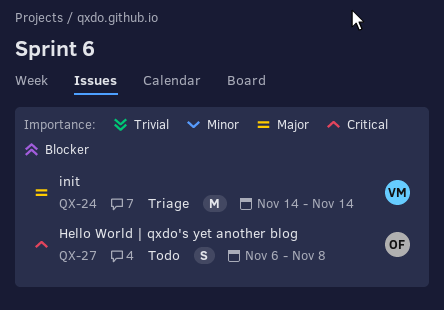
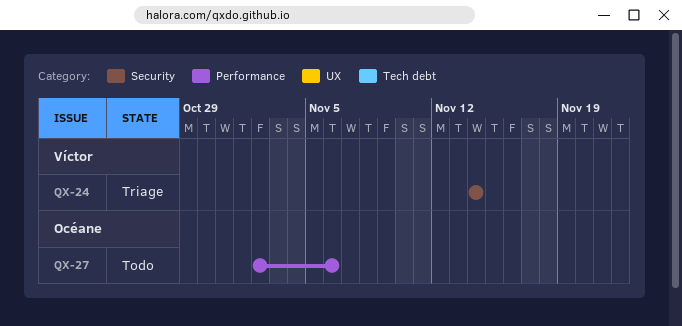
QX-27, start: Nov 6 -> Nov 2
QX-27, due: Nov 8 -> Nov 6

